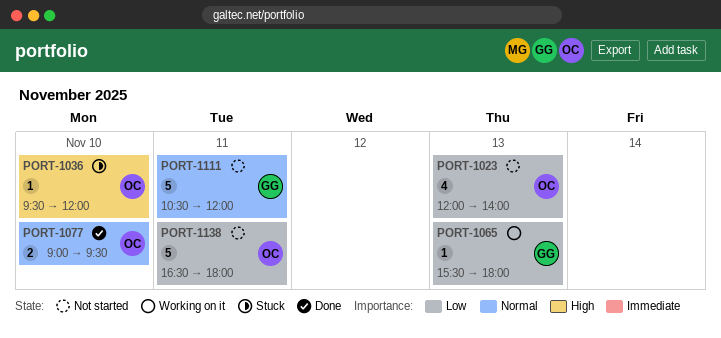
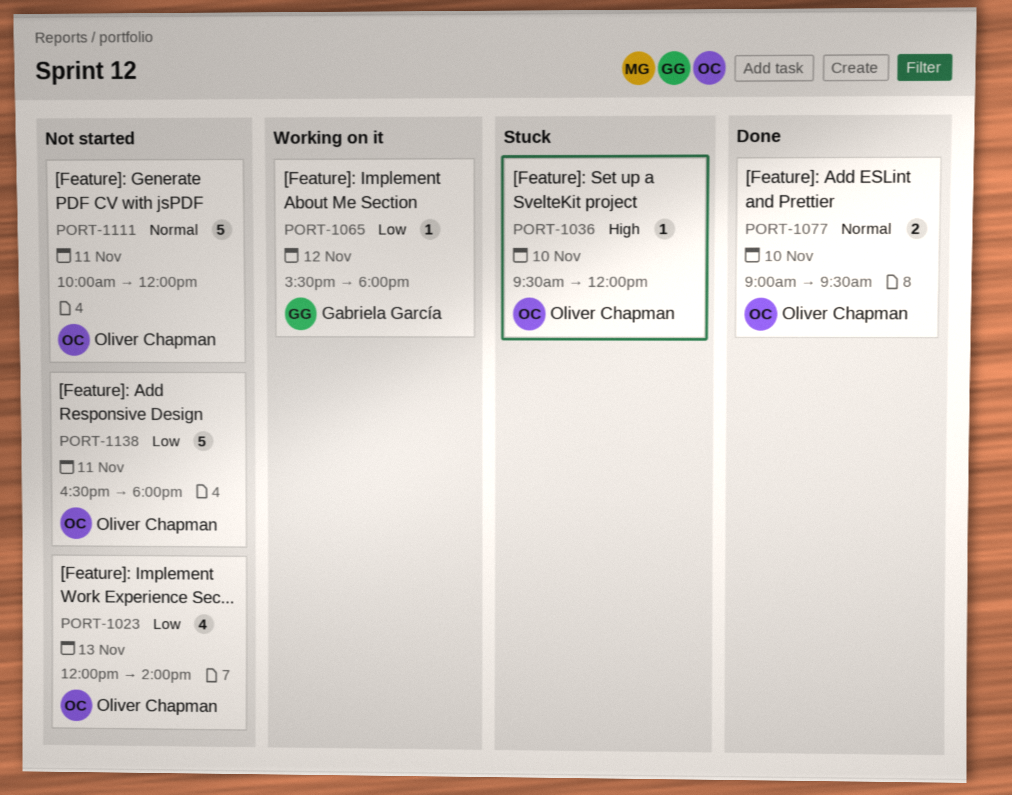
PORT-1065, day: Nov 13 -> Nov 12
PORT-1111, owner: Gabriela García -> Oliver Chapman
PORT-1111, begins: 10:30 -> 10:00

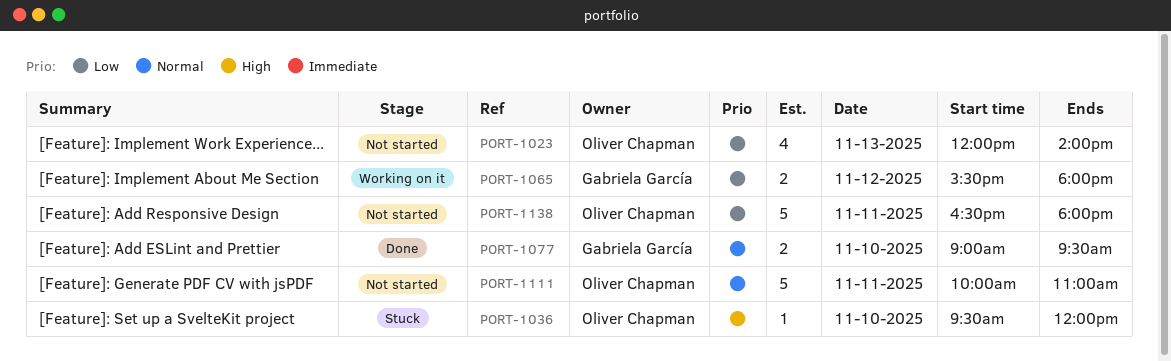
PORT-1065, estimate: 1 -> 2
PORT-1077, owner: Oliver Chapman -> Gabriela García
PORT-1111, ends: 12:00 -> 11:00

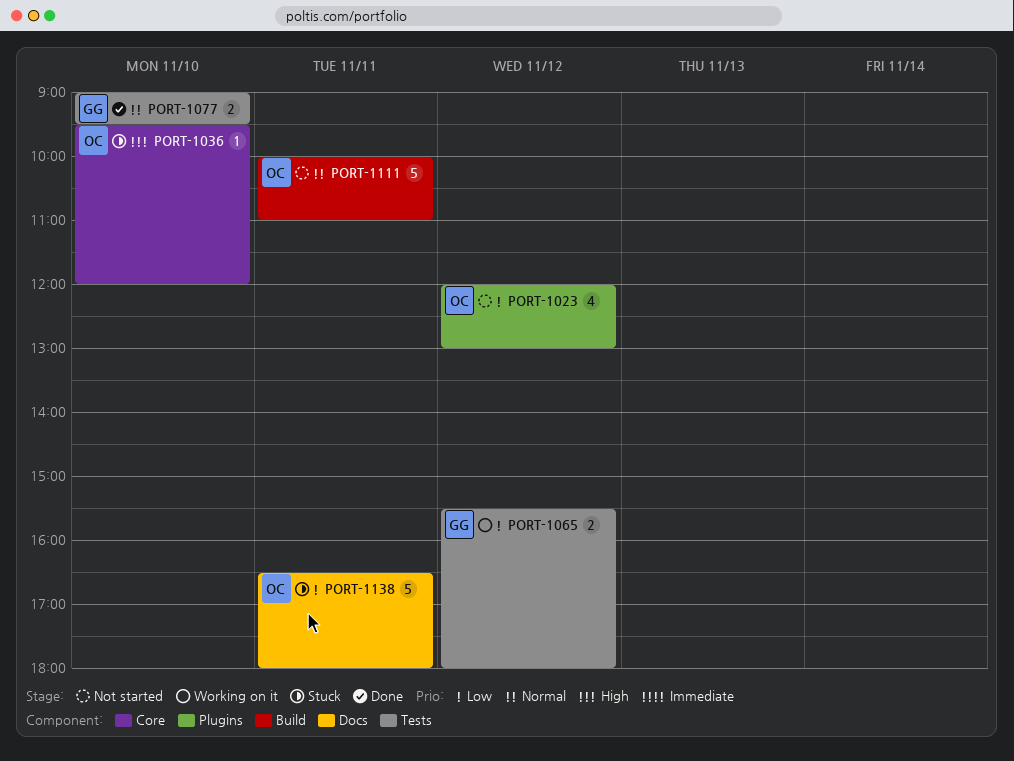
PORT-1023, day: Nov 13 -> Nov 12
PORT-1023, ends: 14:00 -> 13:00
PORT-1138, status: Not started -> Stuck

